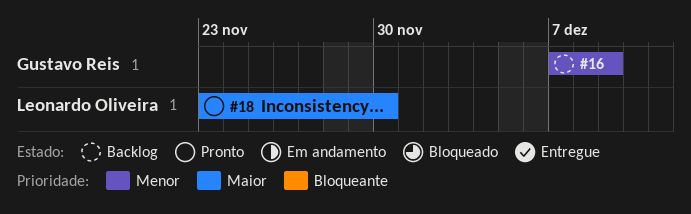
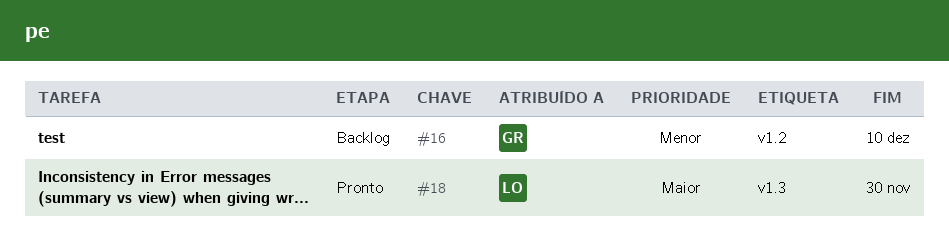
#16, due: Dec 9 -> Dec 10

